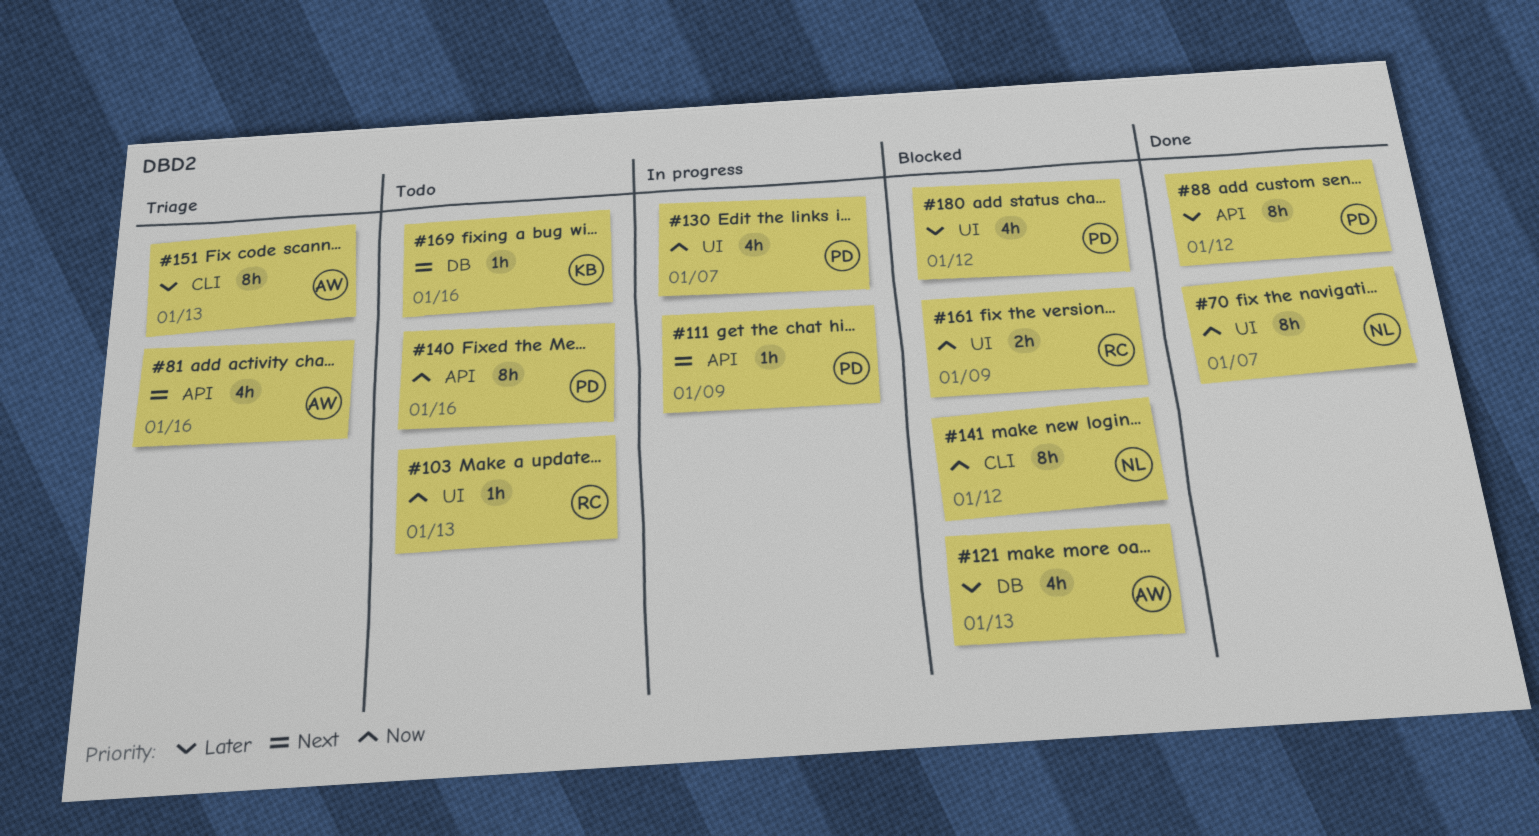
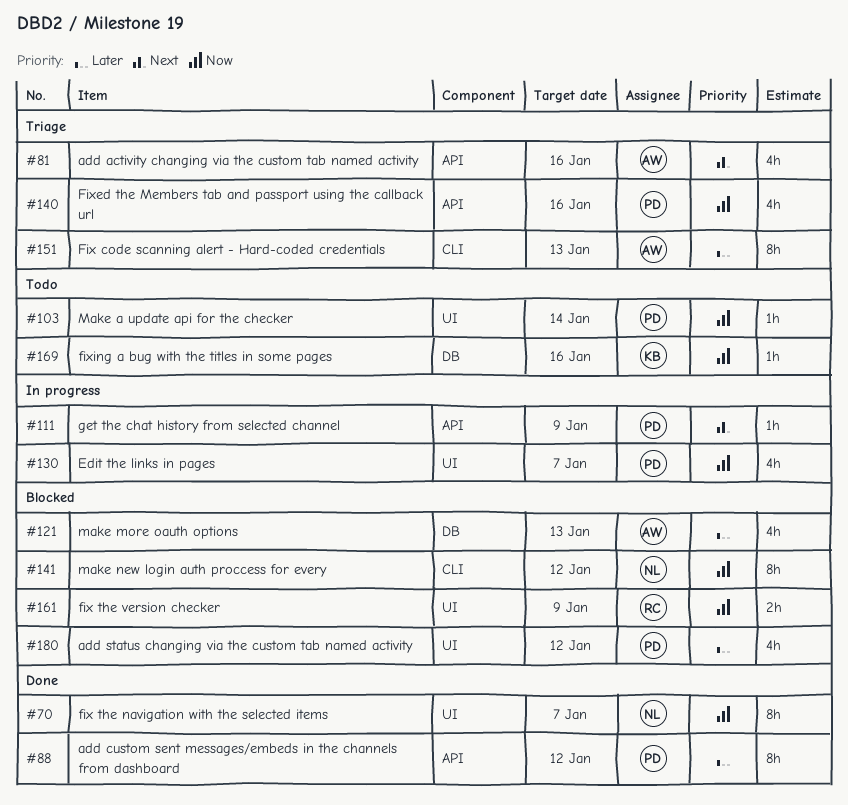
#103, owner: RC -> PD
#103, due: Jan 13 -> Jan 14
#140, status: Todo -> Triage
#140, estimate: 8h -> 4h
#169, priority: Next -> Now

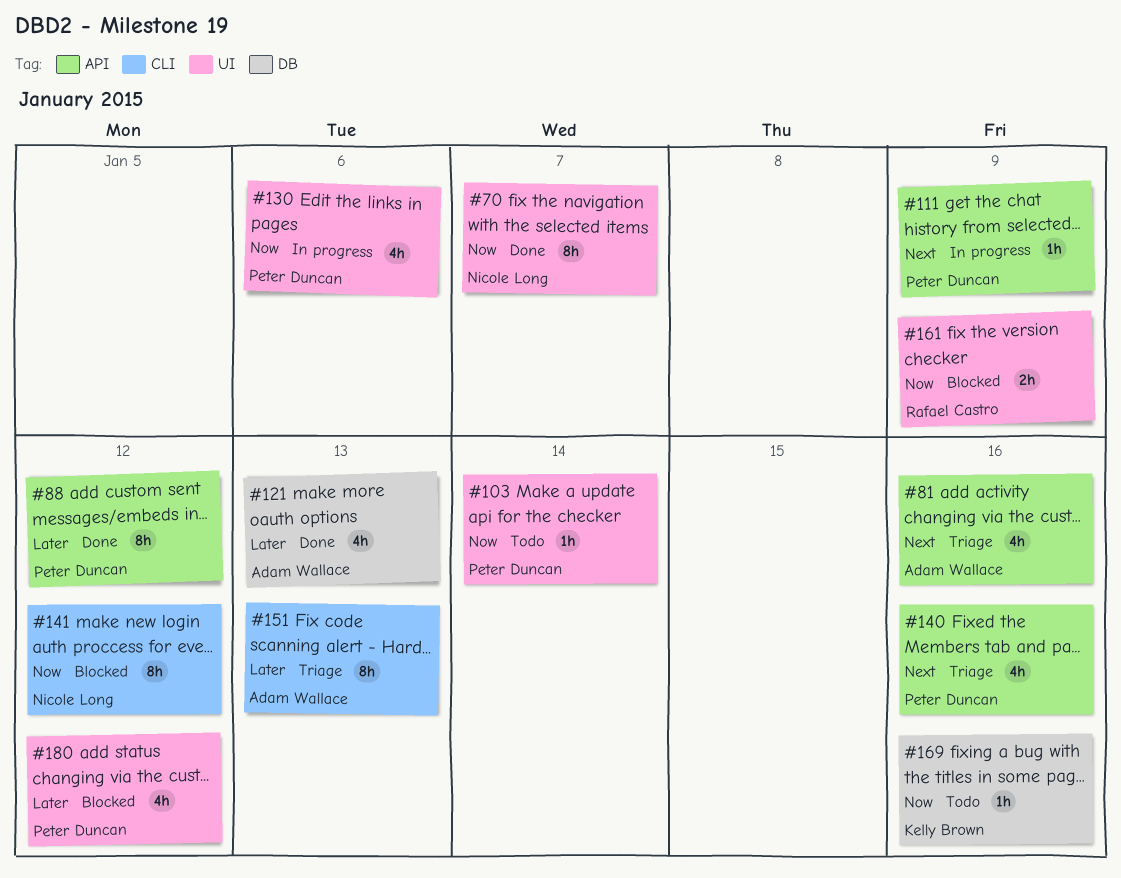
#121, status: Blocked -> Done
#130, due: Jan 7 -> Jan 6
#140, priority: Now -> Next

